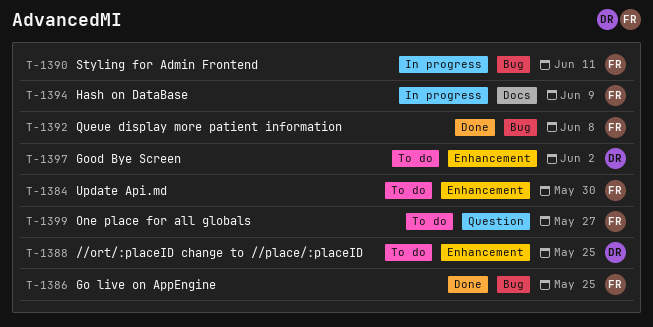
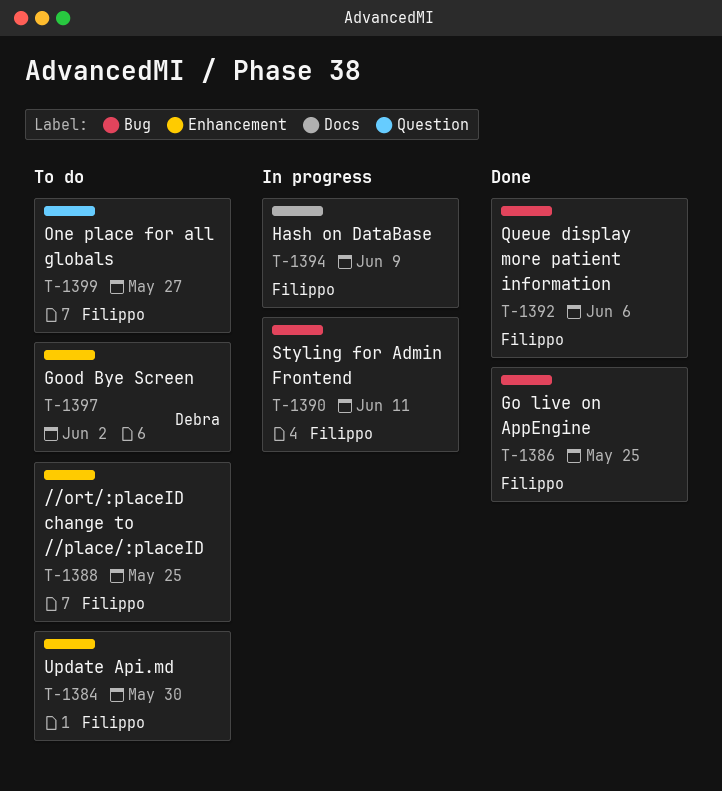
T-1388, owner: Debra -> Filippo
T-1392, due: Jun 8 -> Jun 6

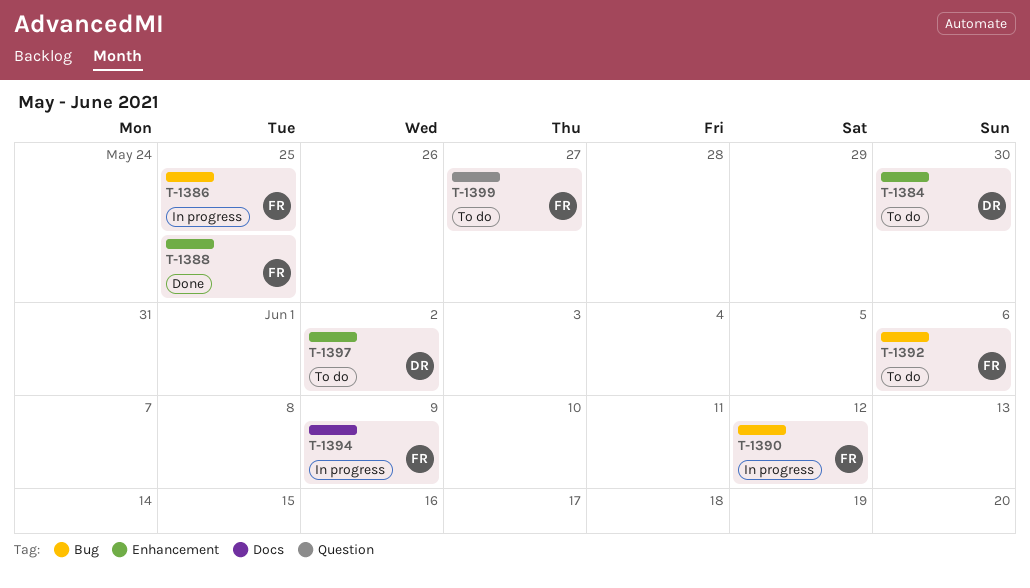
T-1384, owner: Filippo -> Debra
T-1386, status: Done -> In progress
T-1388, status: To do -> Done
T-1390, due: Jun 11 -> Jun 12
T-1392, status: Done -> To do

